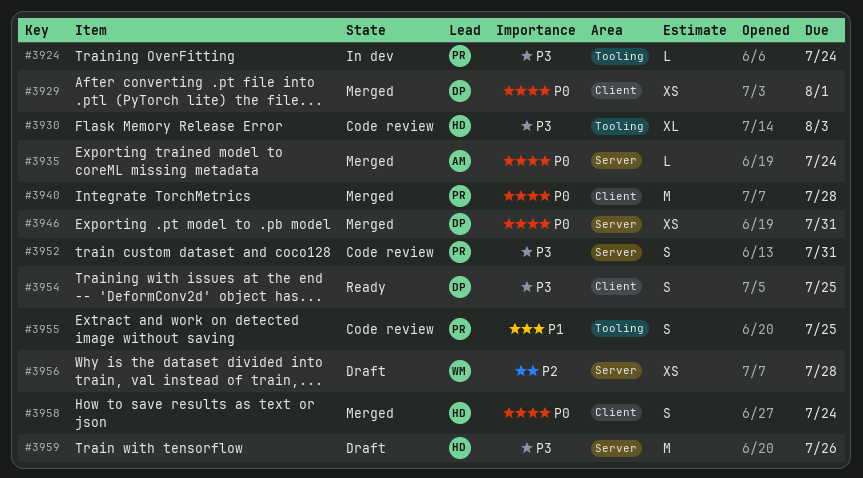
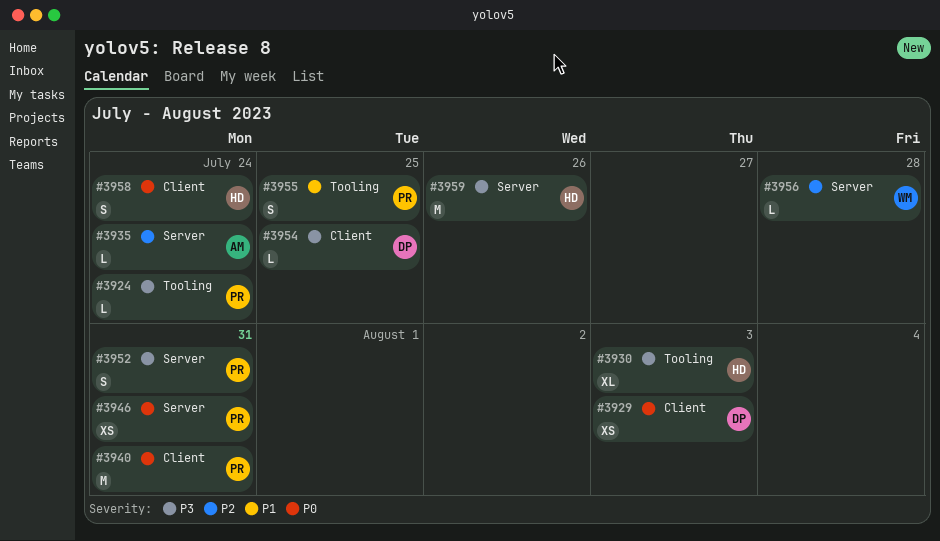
#3929, due: Aug 1 -> Aug 3
#3935, priority: P0 -> P2
#3940, due: Jul 28 -> Jul 31
#3946, owner: DP -> PR
#3954, estimate: S -> L
#3956, estimate: XS -> L

